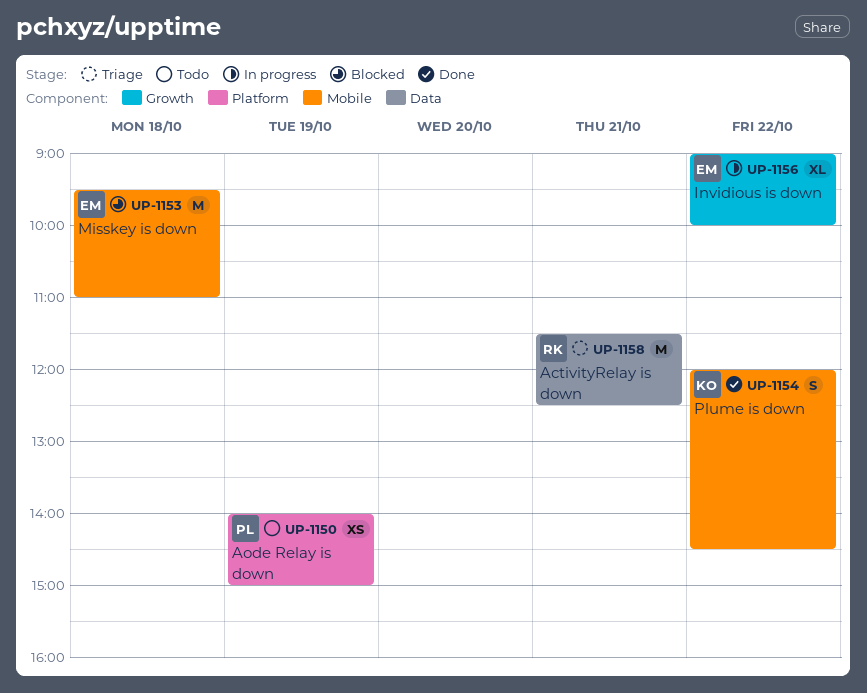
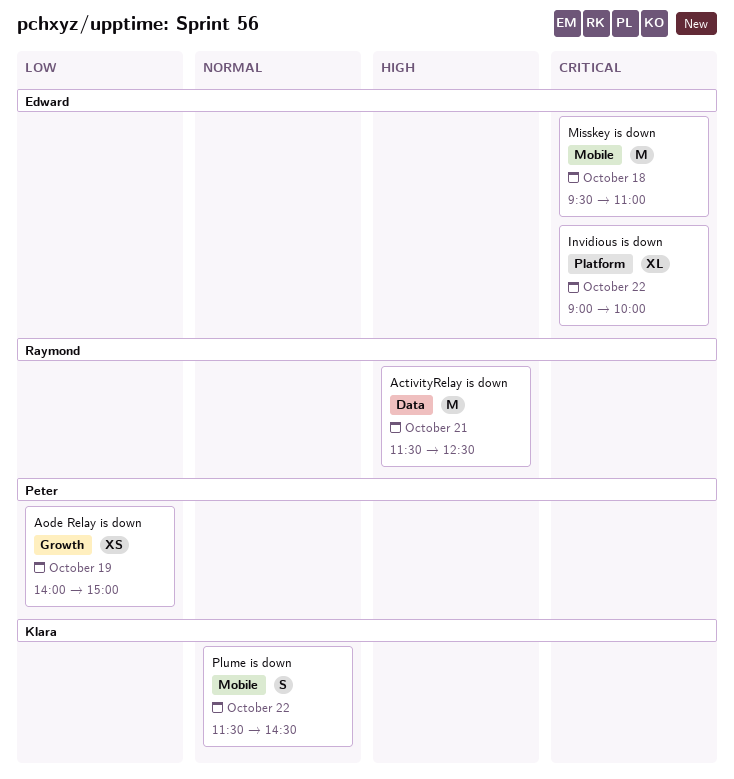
Aode Relay is down, label: Platform -> Growth
Invidious is down, label: Growth -> Platform
Plume is down, begins: 12:00 -> 11:30

